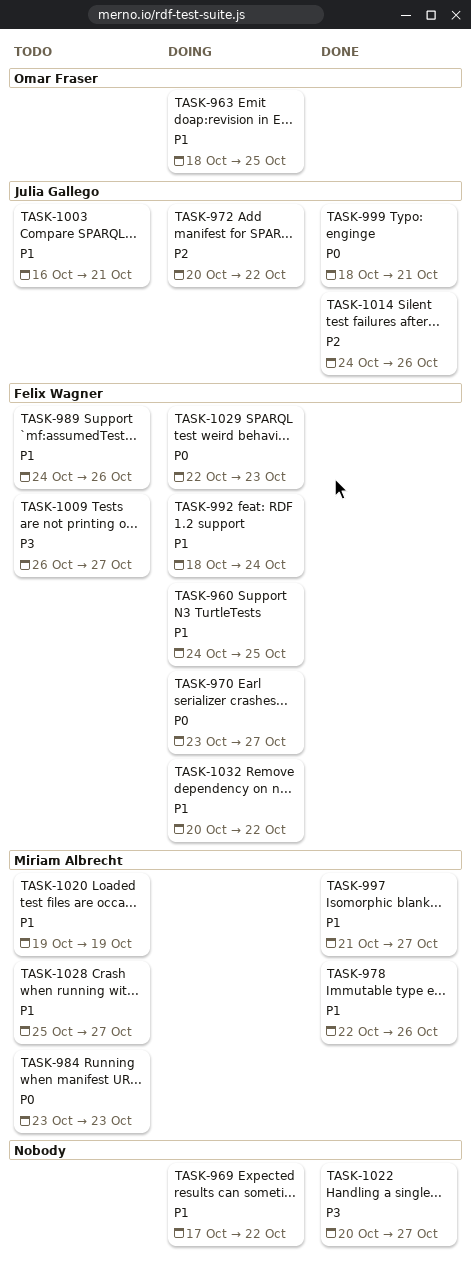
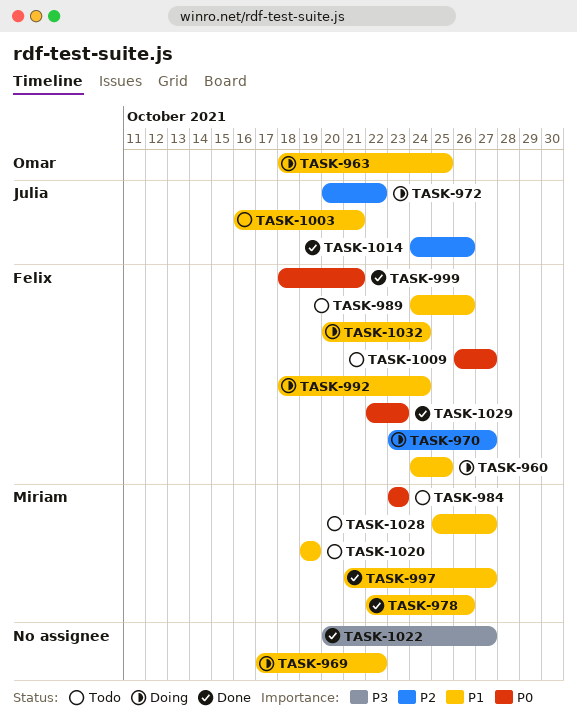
TASK-970, priority: P0 -> P2
TASK-999, owner: Julia Gallego -> Felix Wagner
TASK-1009, priority: P3 -> P0
TASK-1029, status: Doing -> Done
TASK-1032, due: Oct 22 -> Oct 24

